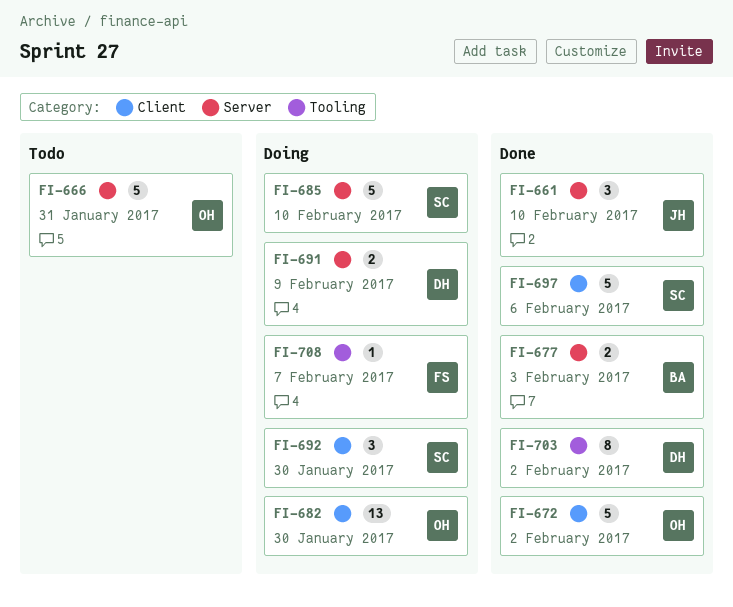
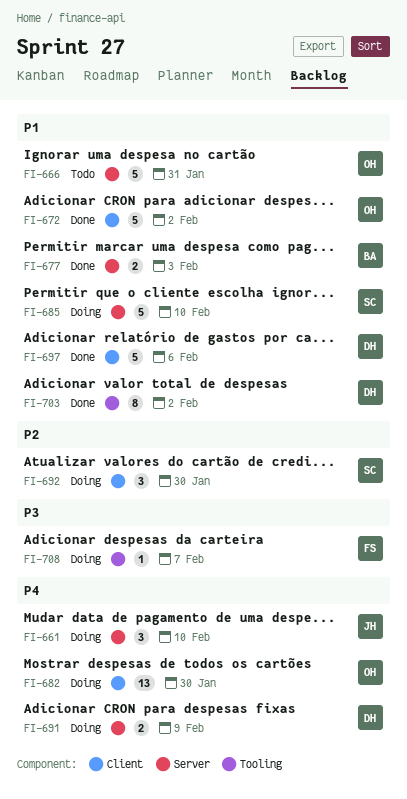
FI-661, status: Done -> Doing
FI-697, owner: SC -> DH

